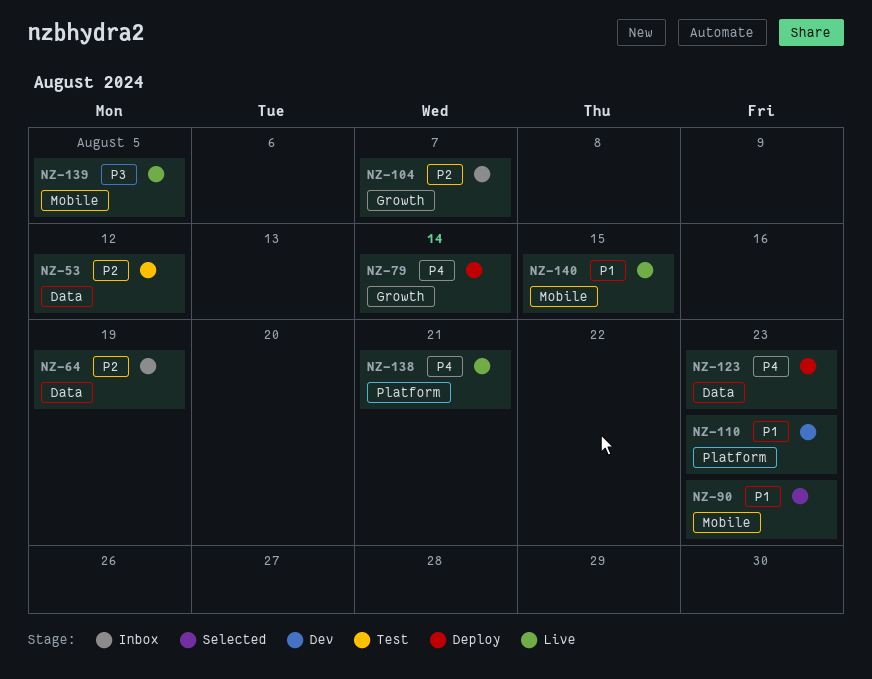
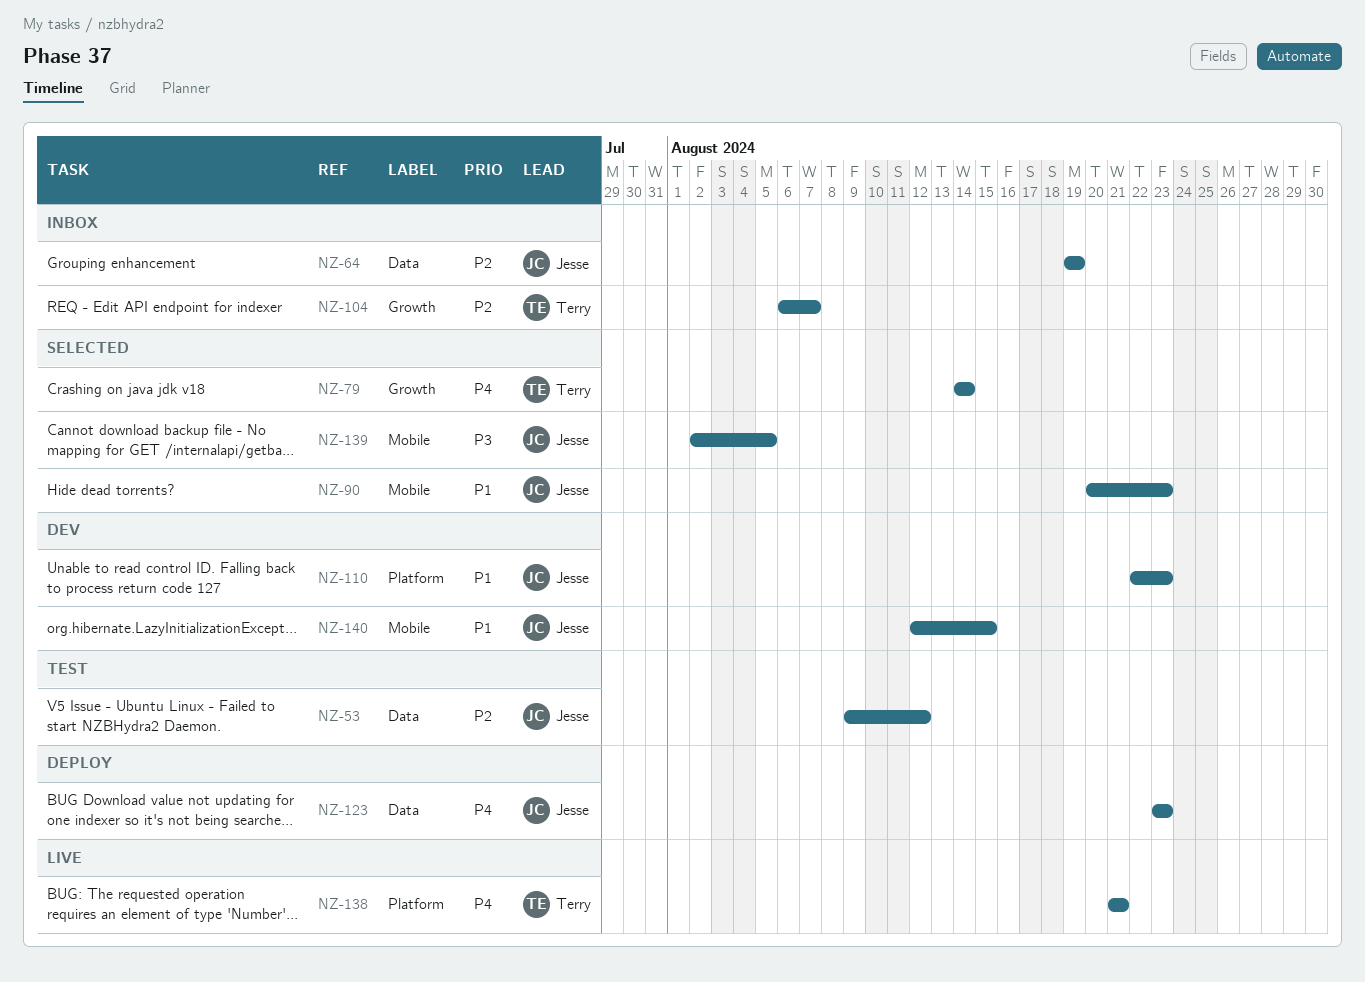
NZ-79, status: Deploy -> Selected
NZ-139, status: Live -> Selected
NZ-140, status: Live -> Dev

